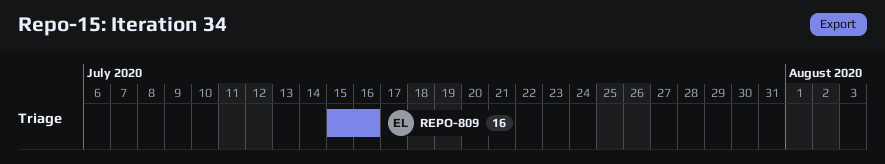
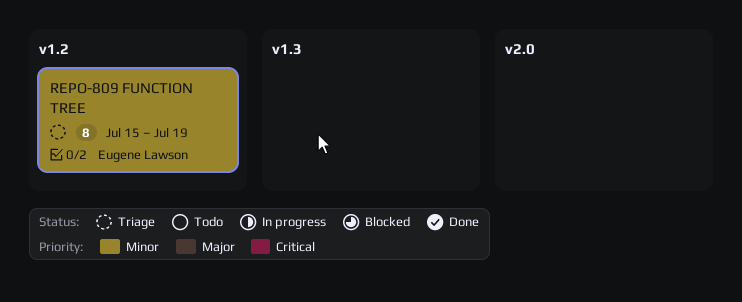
REPO-809, estimate: 16 -> 8
REPO-809, due: Jul 16 -> Jul 19

